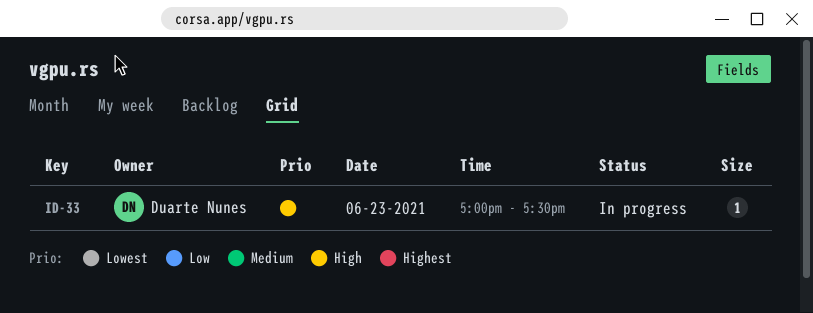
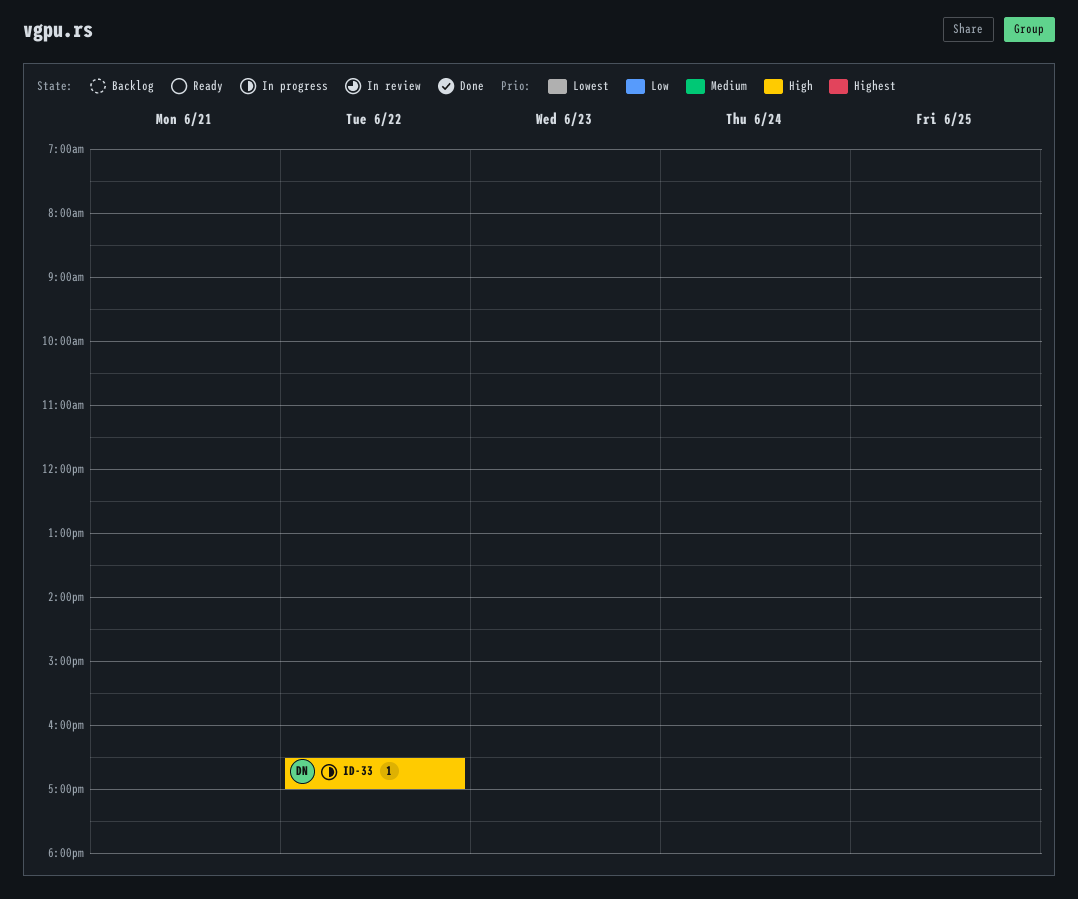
ID-33, day: Jun 23 -> Jun 22
ID-33, begins: 17:00 -> 16:30
ID-33, ends: 17:30 -> 17:00

